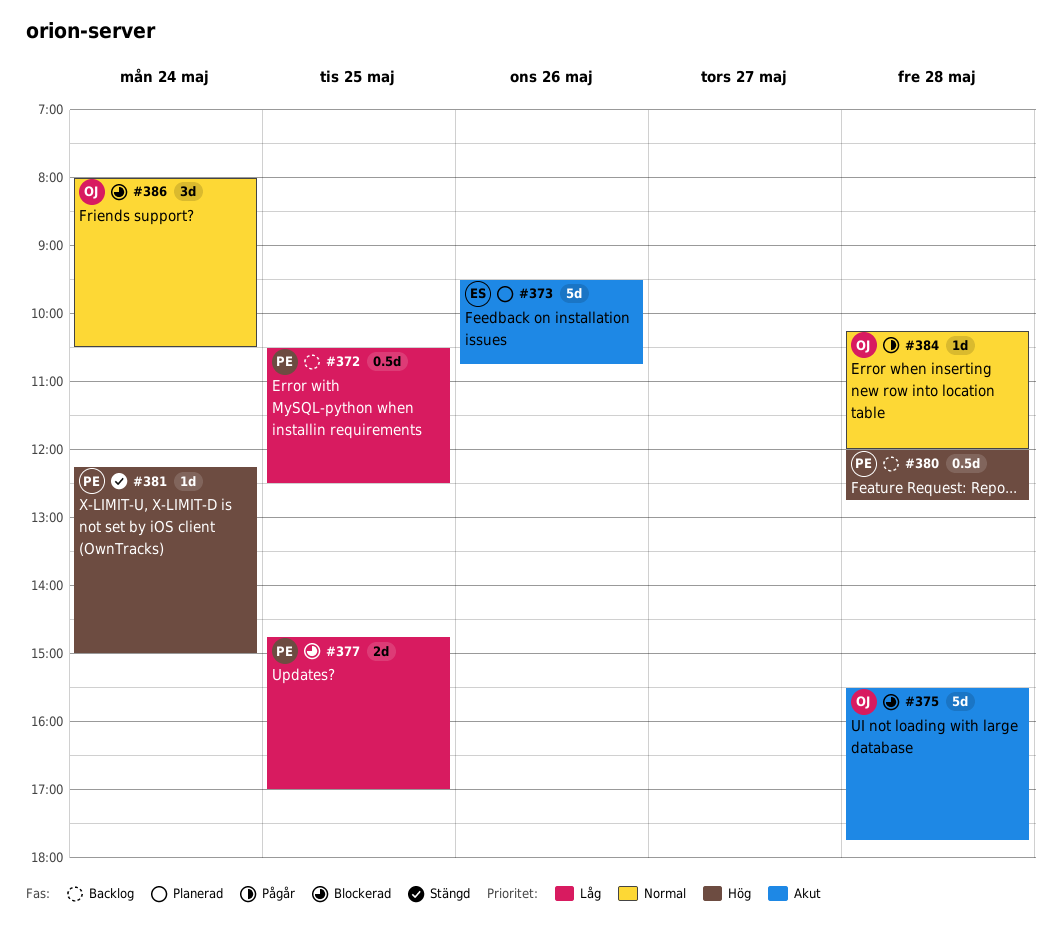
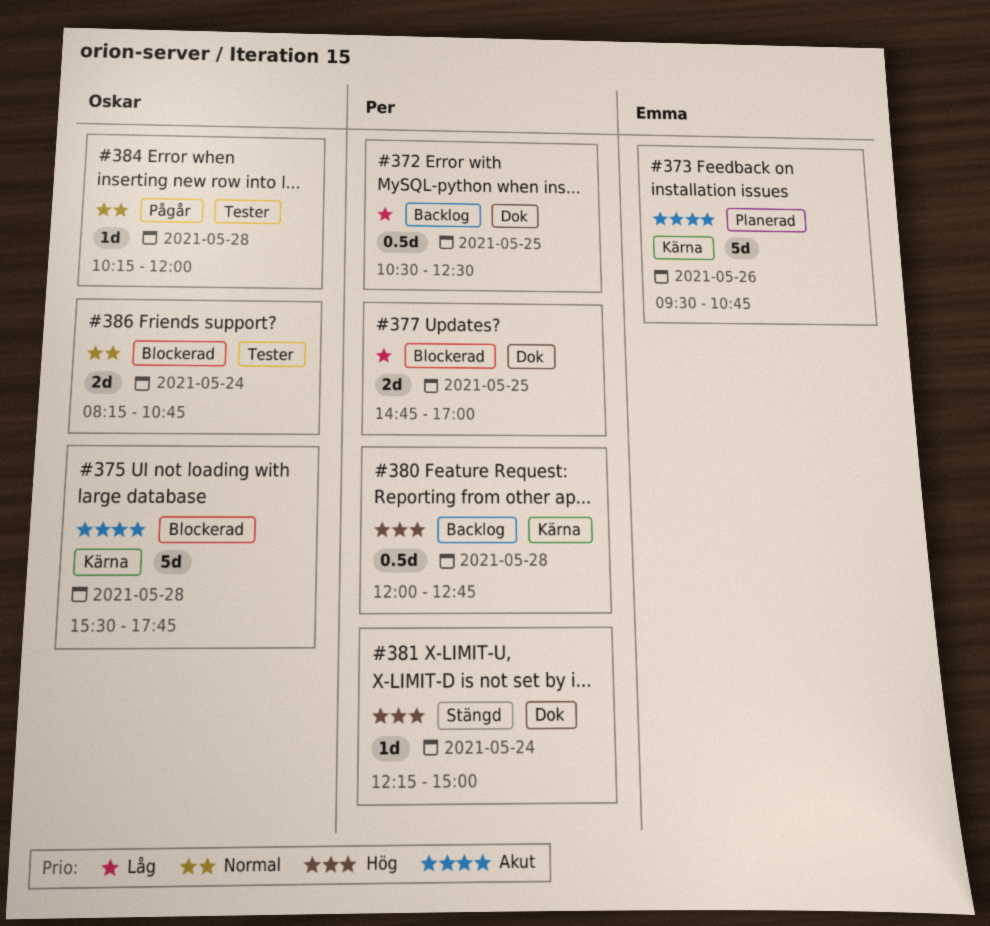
#386, estimate: 3d -> 2d
#386, begins: 08:00 -> 08:15
#386, ends: 10:30 -> 10:45

